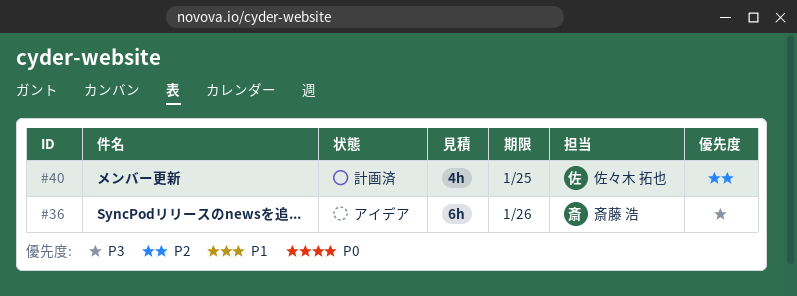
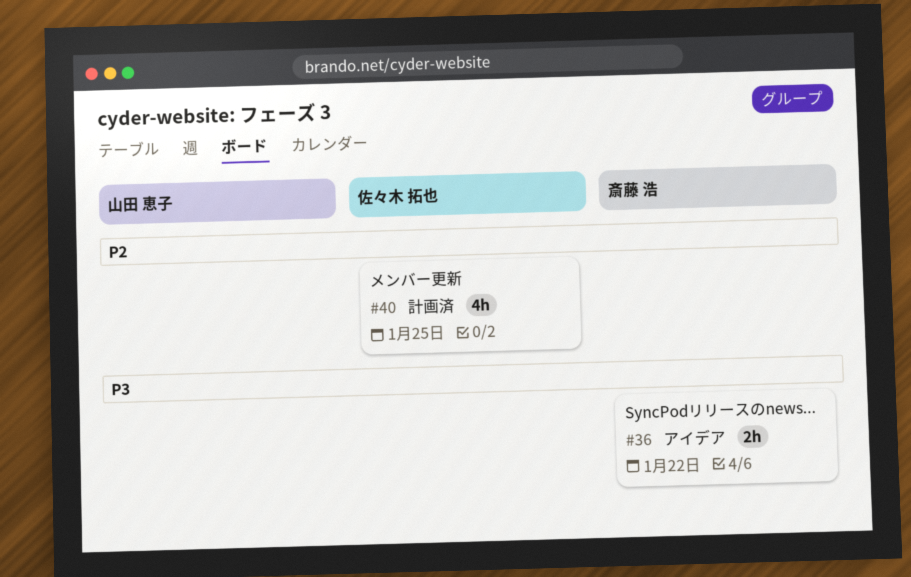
#36, estimate: 6h -> 2h
#36, due: Jan 26 -> Jan 22

